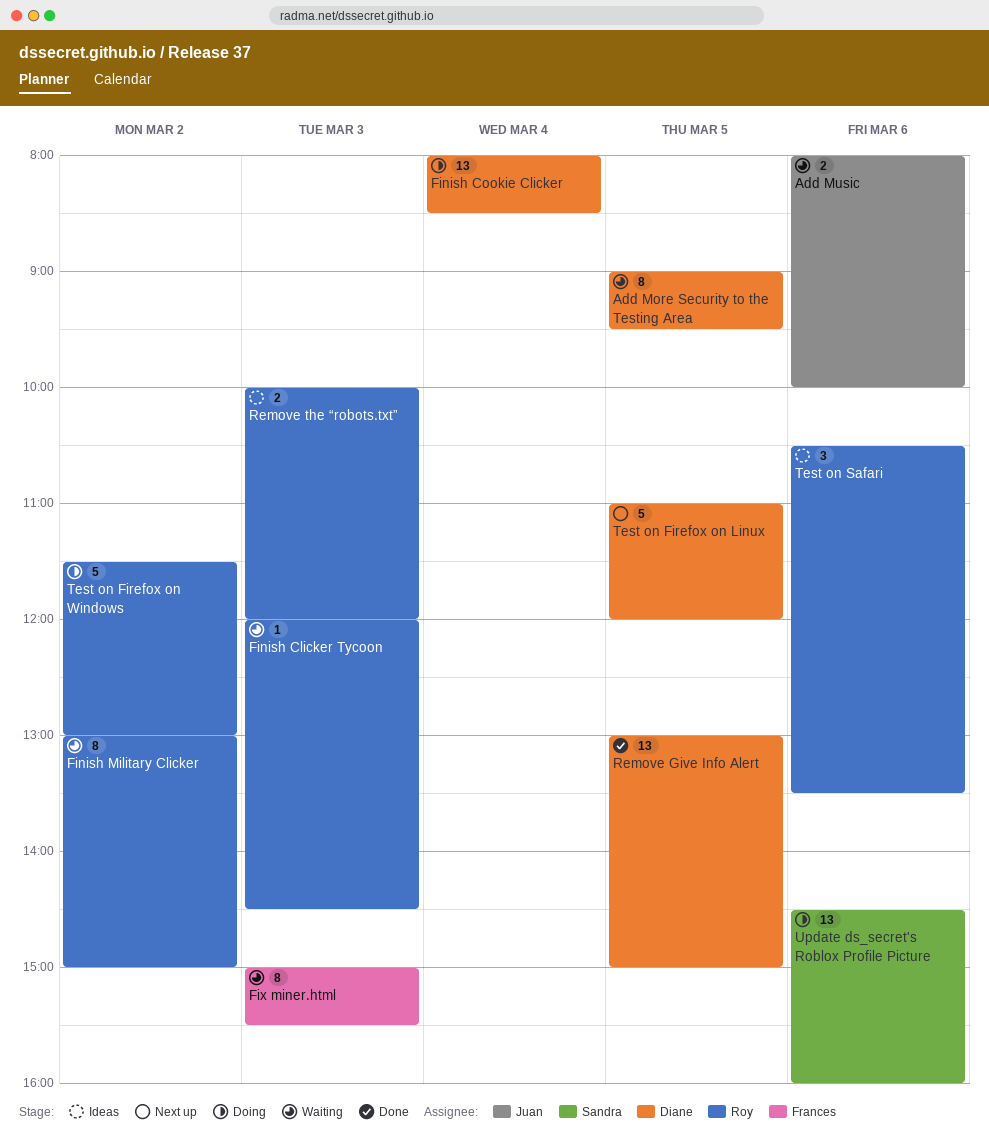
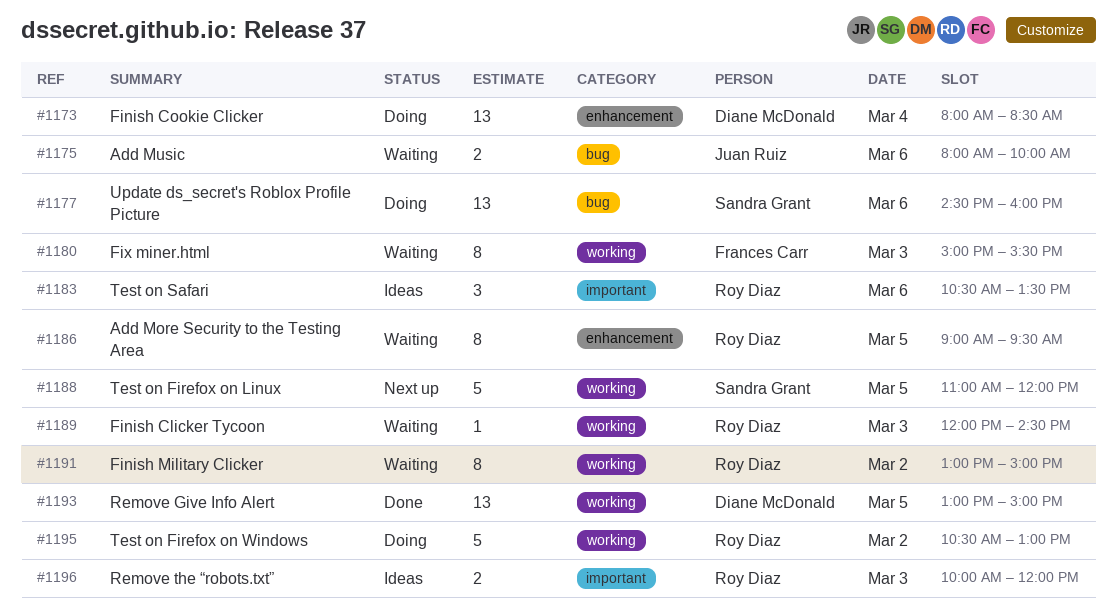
Add More Security to the Testing Area, owner: Diane McDonald -> Roy Diaz
Test on Firefox on Linux, owner: Diane McDonald -> Sandra Grant
Test on Firefox on Windows, begins: 11:30 -> 10:30

